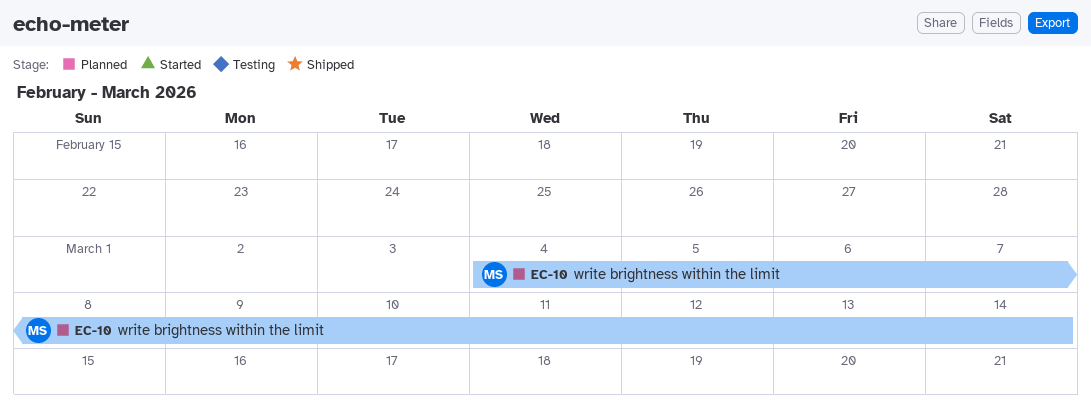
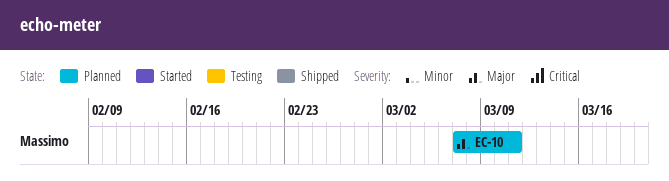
EC-10, start: Mar 4 -> Mar 7
EC-10, due: Mar 14 -> Mar 11

